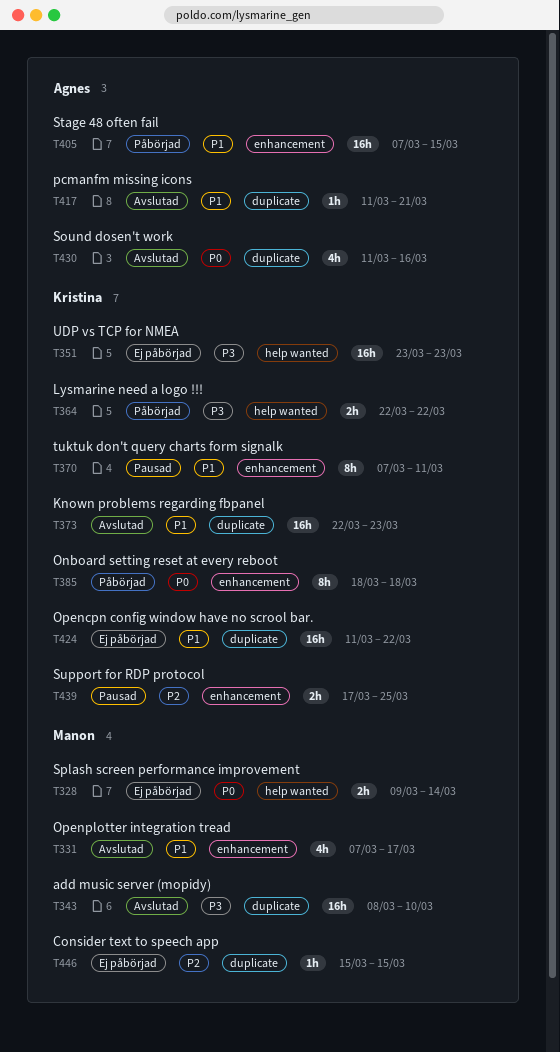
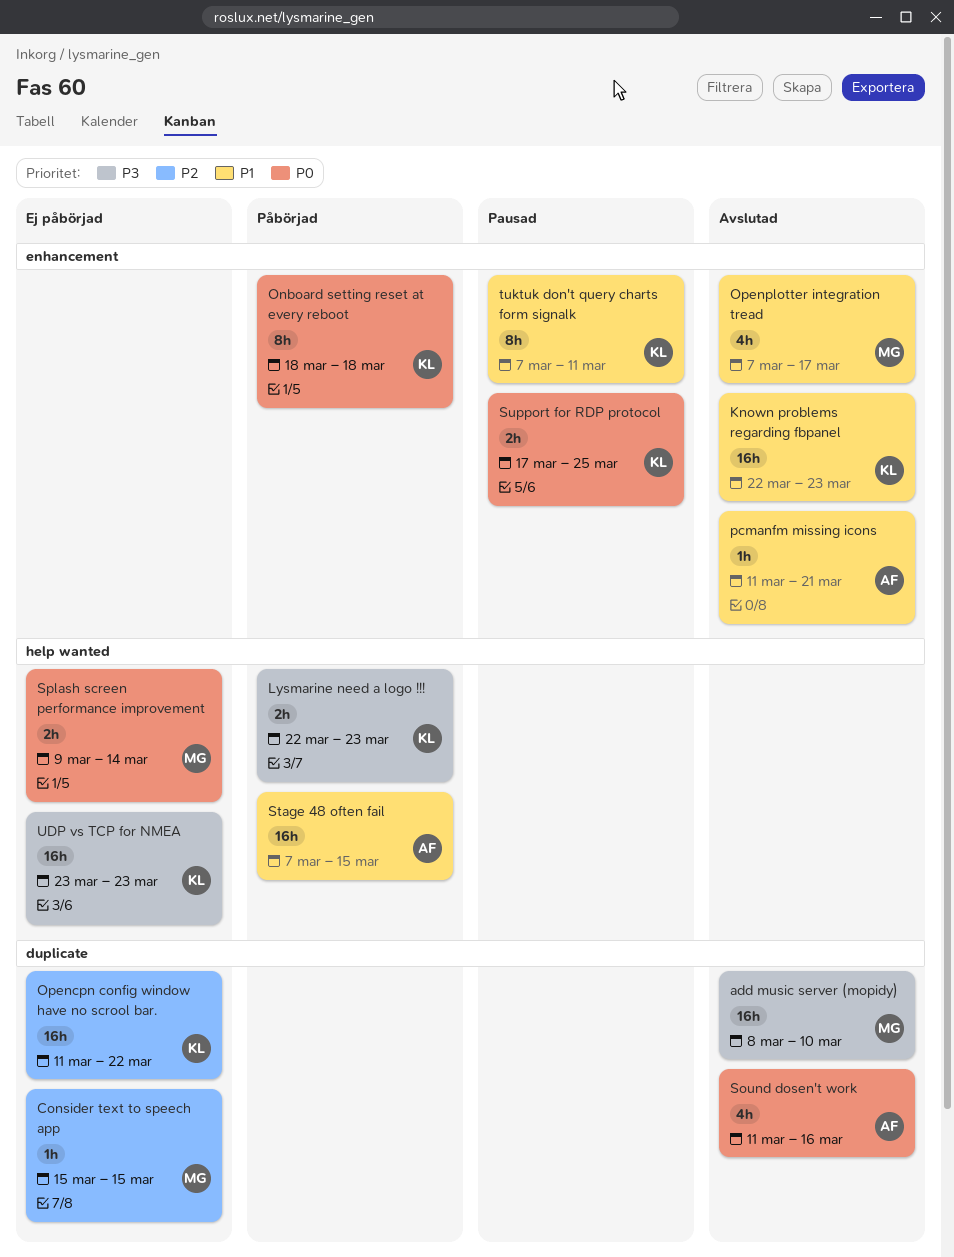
Known problems regarding fbpanel, label: duplicate -> enhancement
Lysmarine need a logo !!!, due: Mar 22 -> Mar 23
Opencpn config window have no scrool bar., priority: P1 -> P2
pcmanfm missing icons, label: duplicate -> enhancement
Stage 48 often fail, label: enhancement -> help wanted
Support for RDP protocol, priority: P2 -> P0

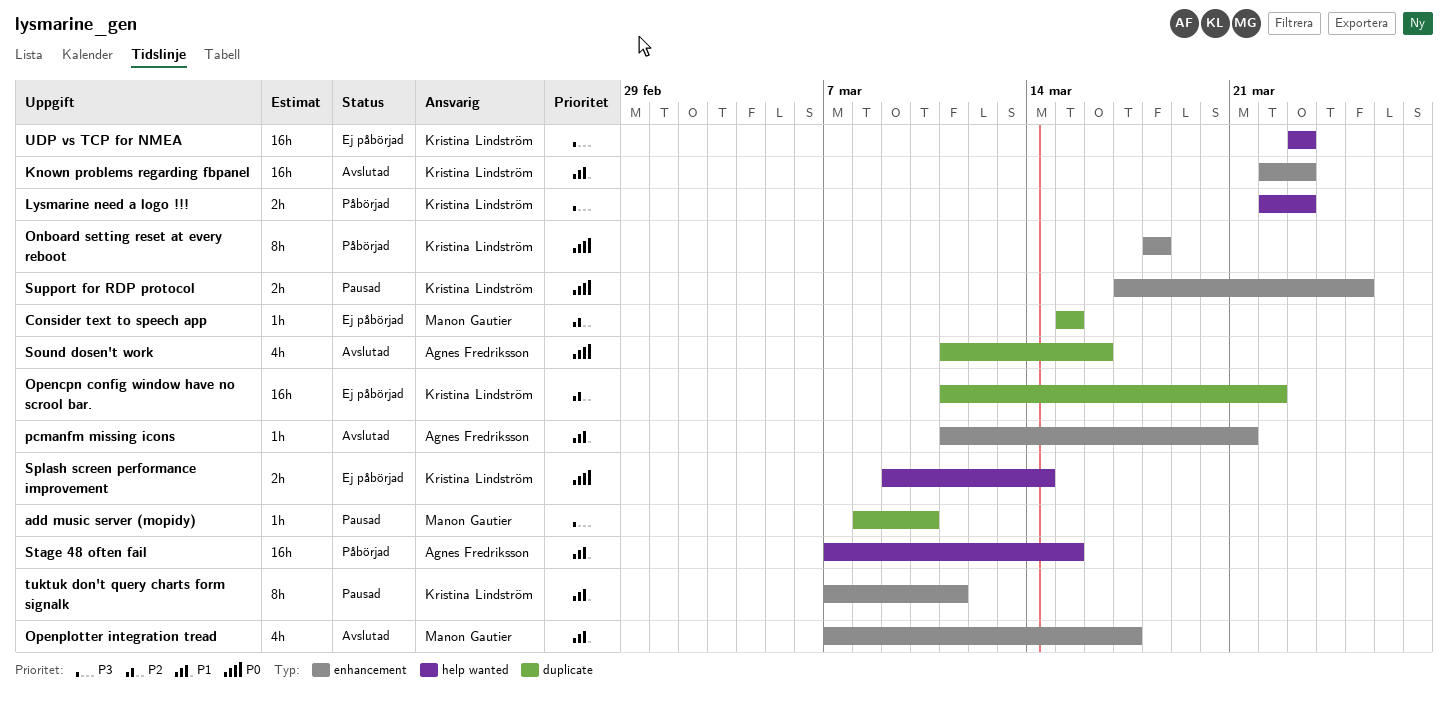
add music server (mopidy), status: Avslutad -> Pausad
add music server (mopidy), estimate: 16h -> 1h
Splash screen performance improvement, owner: Manon Gautier -> Kristina Lindström

